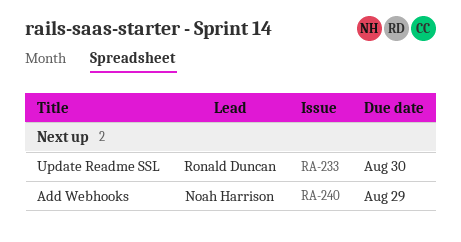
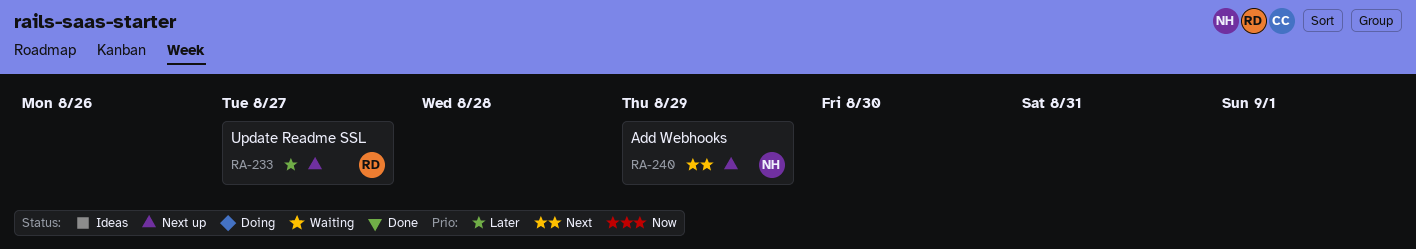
RA-233, due: Aug 30 -> Aug 27

